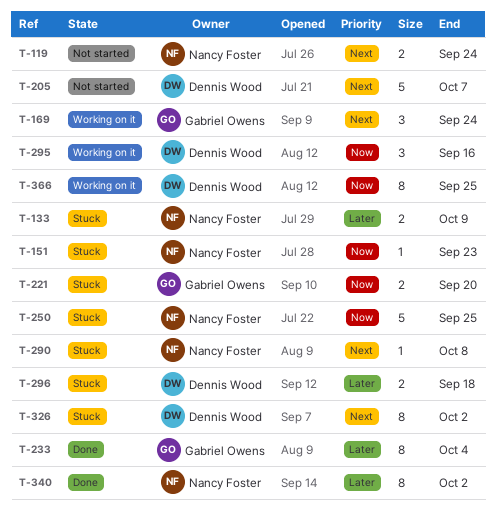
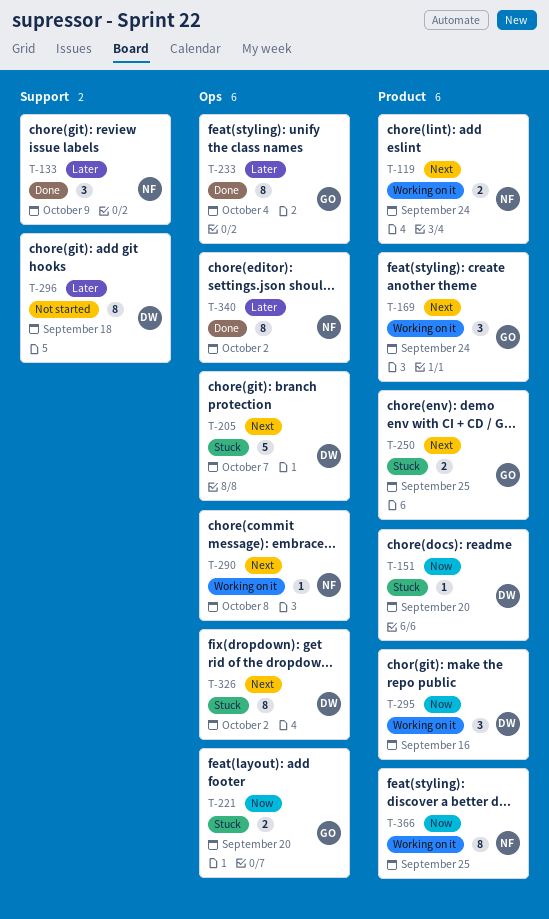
T-119, status: Not started -> Working on it
T-133, status: Stuck -> Done
T-133, estimate: 2 -> 3
T-151, owner: Nancy Foster -> Dennis Wood
T-151, due: Sep 23 -> Sep 20
T-205, status: Not started -> Stuck
T-250, owner: Nancy Foster -> Gabriel Owens
T-250, priority: Now -> Next
T-250, estimate: 5 -> 2
T-290, status: Stuck -> Working on it
T-296, status: Stuck -> Not started
T-296, estimate: 2 -> 8
T-366, owner: Dennis Wood -> Nancy Foster

